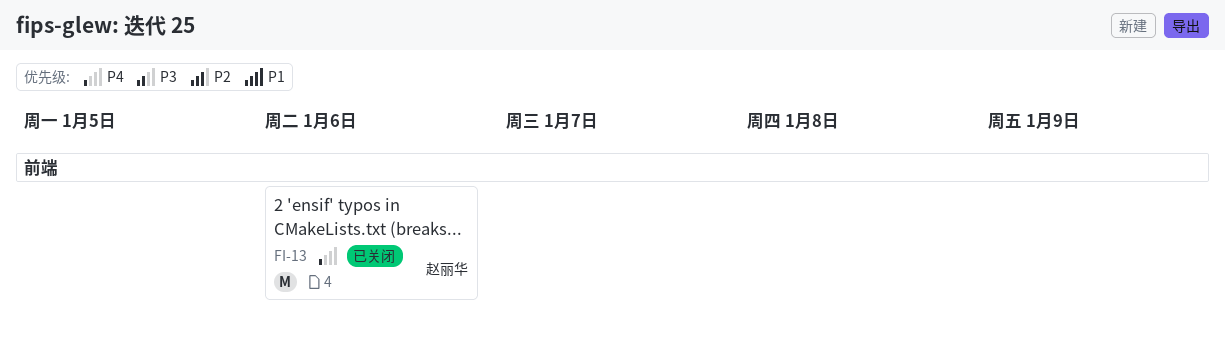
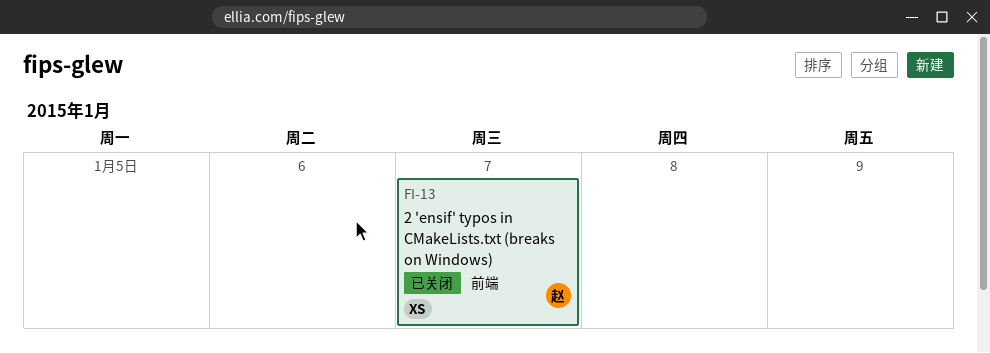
FI-13, estimate: M -> XS
FI-13, due: Jan 6 -> Jan 7

